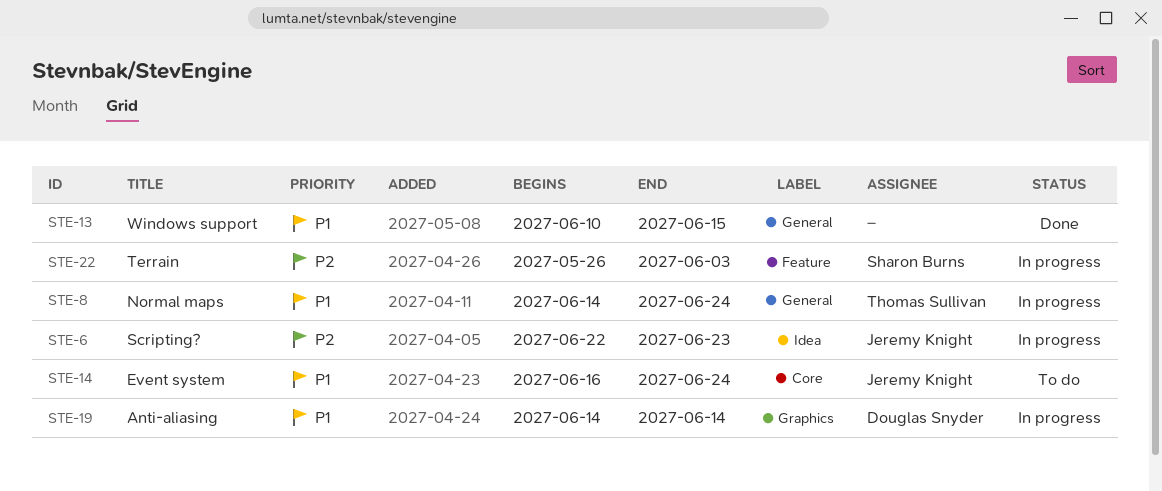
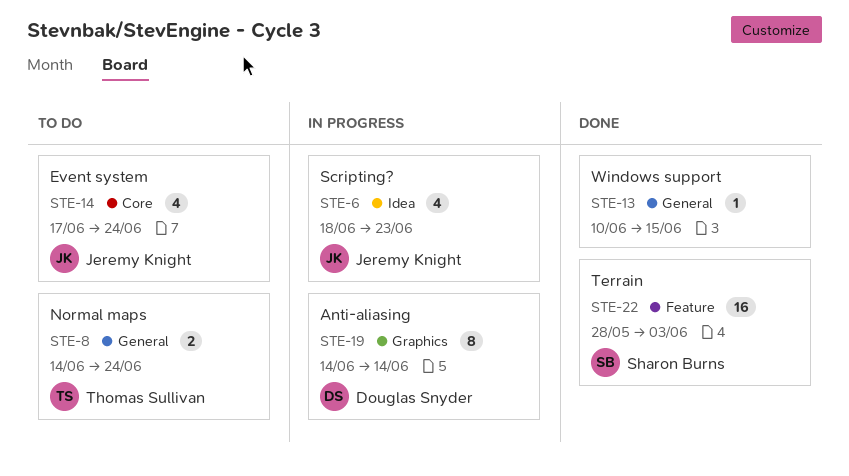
STE-6, start: Jun 22 -> Jun 18
STE-8, status: In progress -> To do
STE-14, start: Jun 16 -> Jun 17
STE-22, status: In progress -> Done
STE-22, start: May 26 -> May 28

